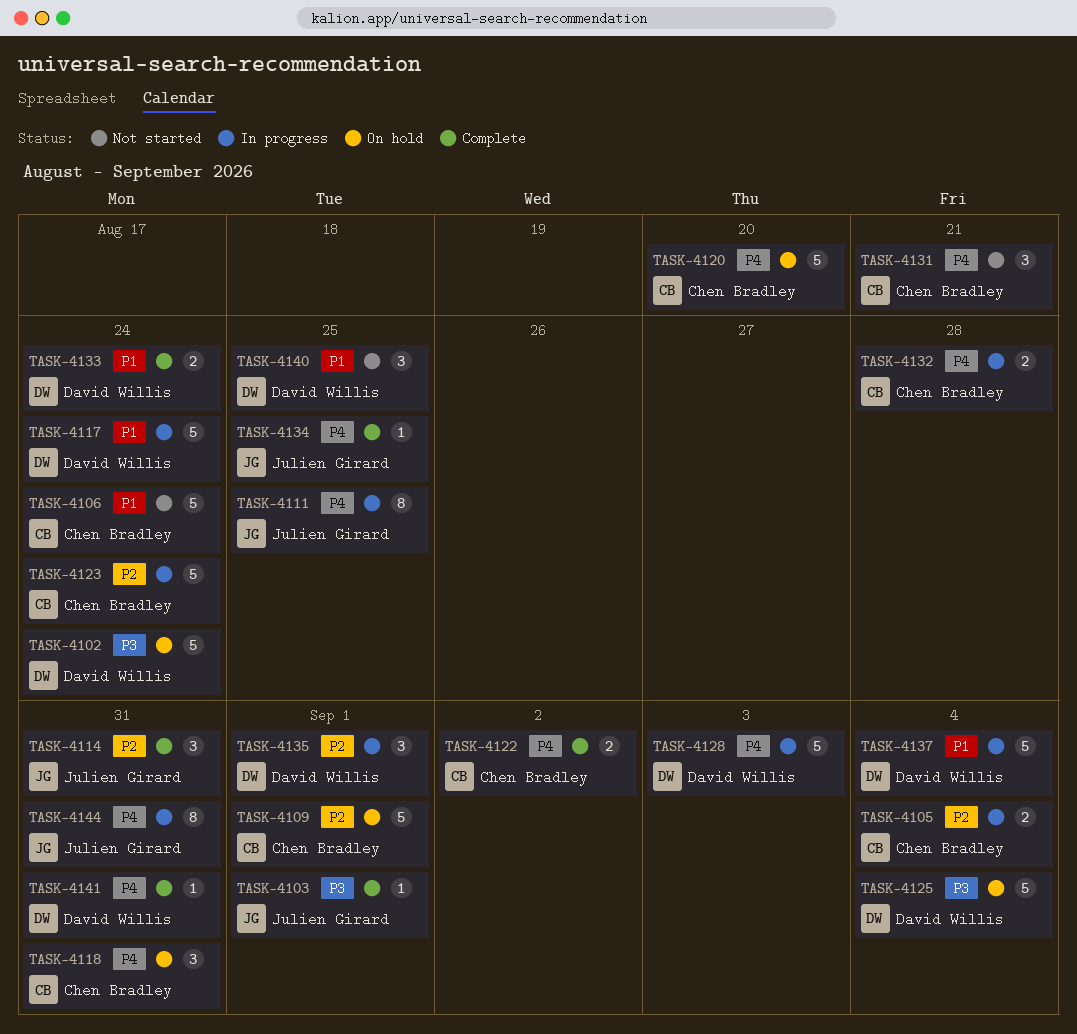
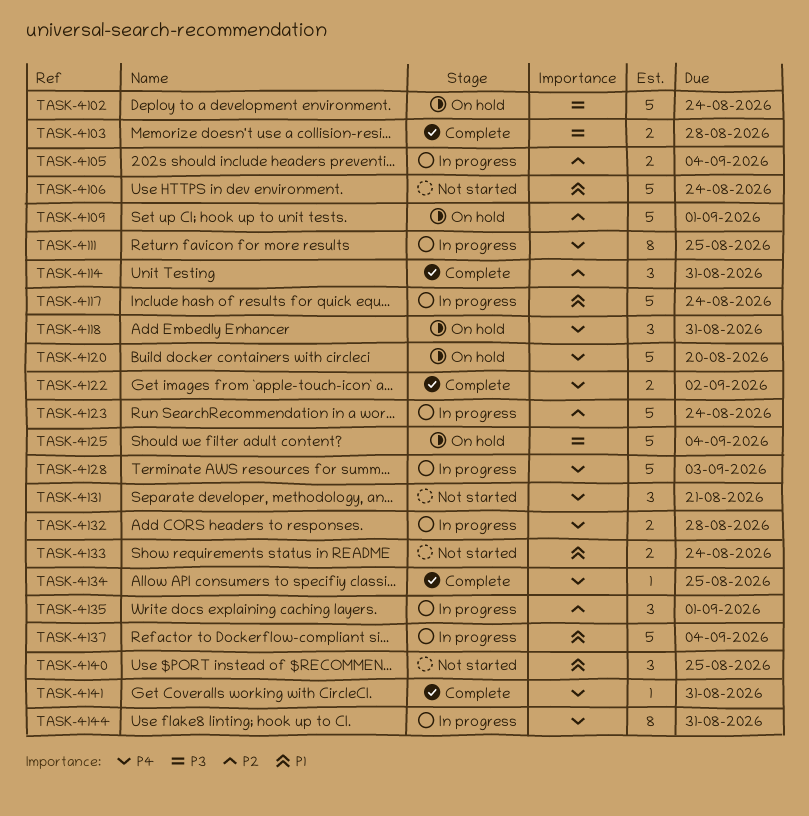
TASK-4103, estimate: 1 -> 2
TASK-4103, due: Sep 1 -> Aug 28
TASK-4133, status: Complete -> Not started

